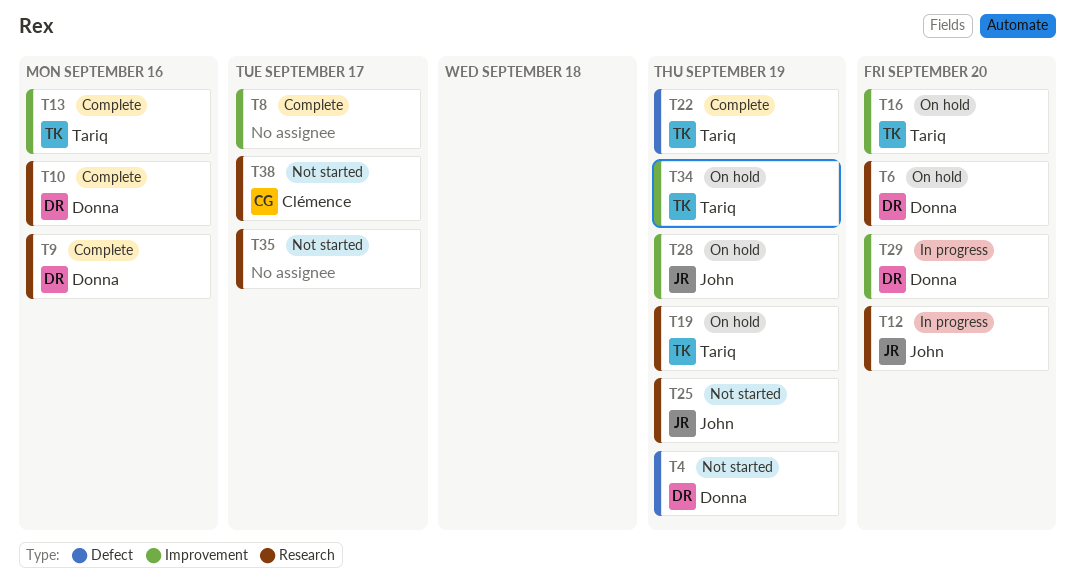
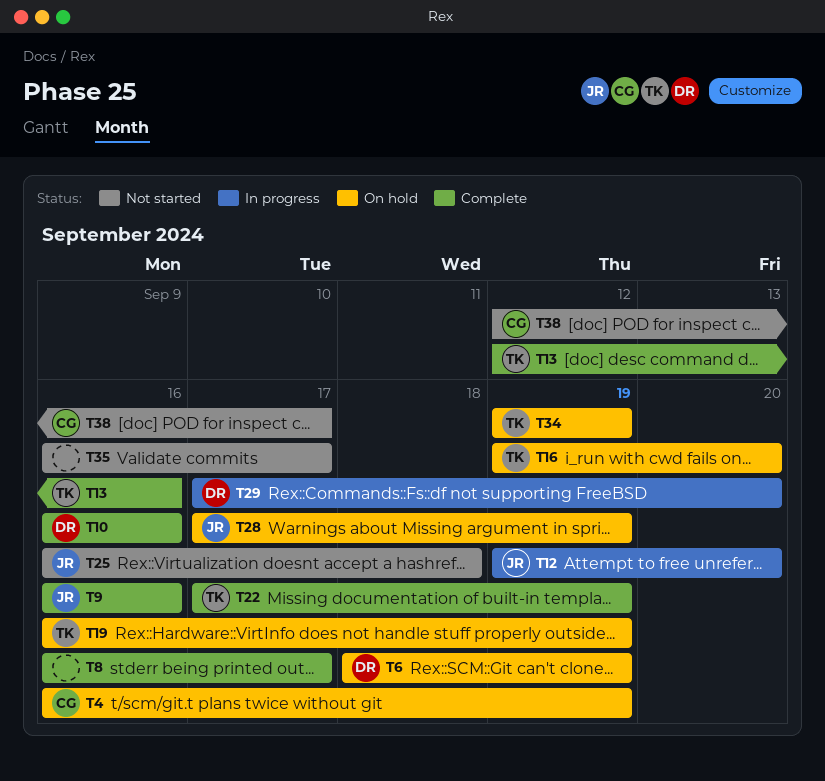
T4, status: Not started -> On hold
T4, owner: Donna -> Clémence
T6, due: Sep 20 -> Sep 19
T9, owner: Donna -> John
T25, due: Sep 19 -> Sep 18

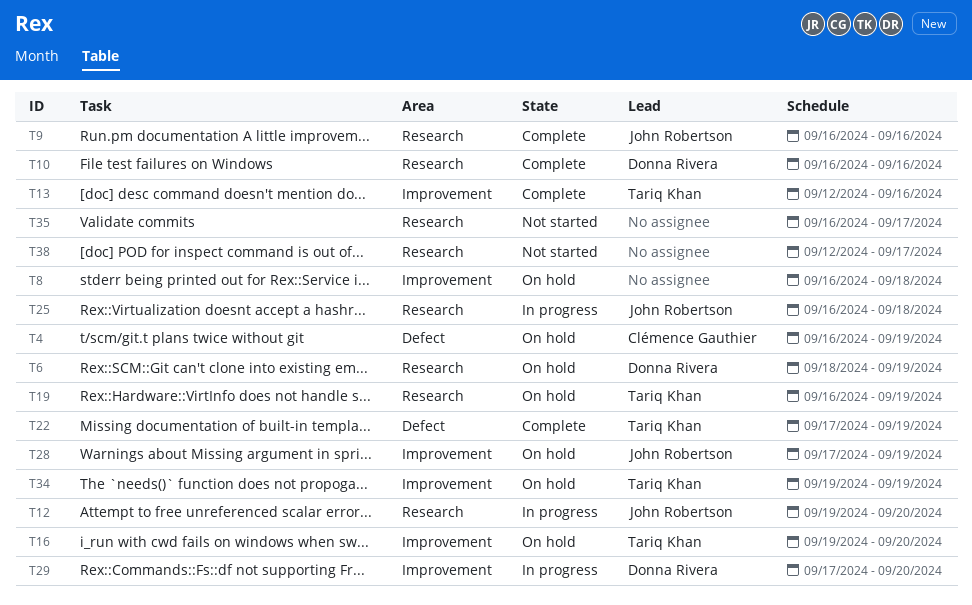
T8, status: Complete -> On hold
T8, due: Sep 17 -> Sep 18
T25, status: Not started -> In progress
T38, owner: Clémence Gauthier -> none

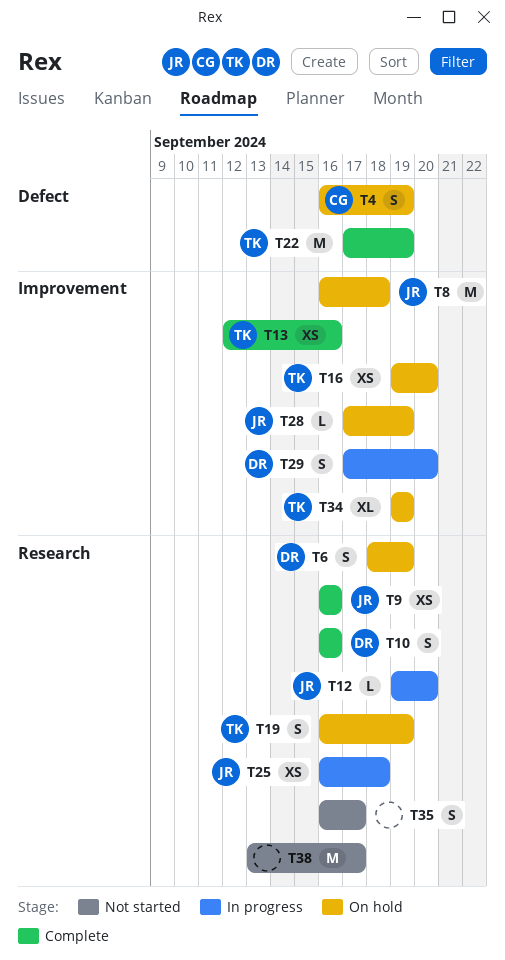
T8, owner: none -> John Robertson
T38, start: Sep 12 -> Sep 13

